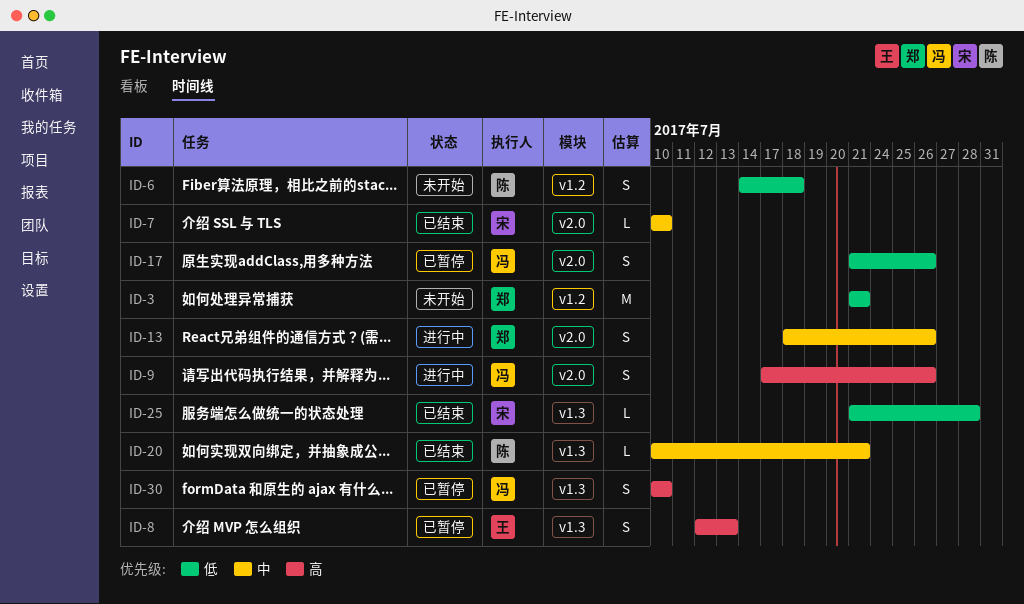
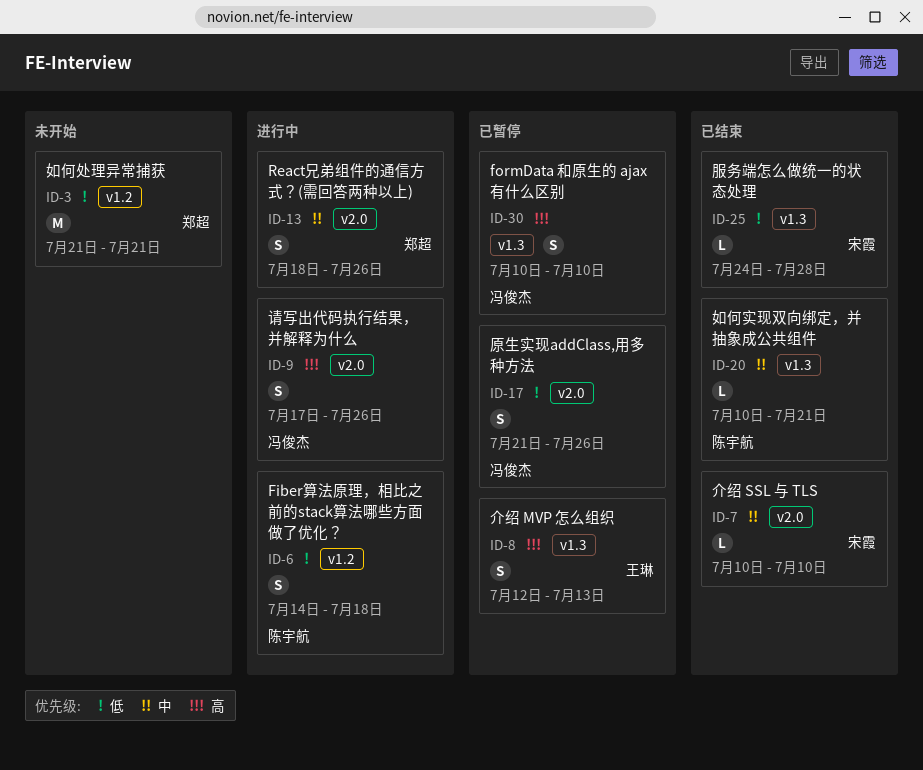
ID-6, status: 未开始 -> 进行中
ID-25, start: Jul 21 -> Jul 24

